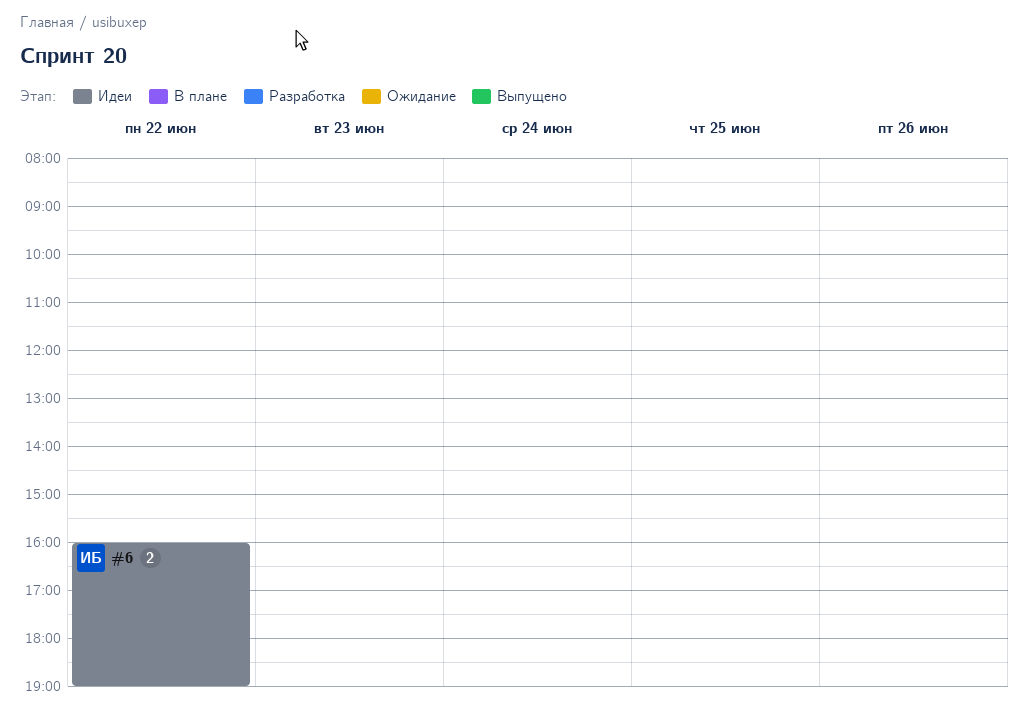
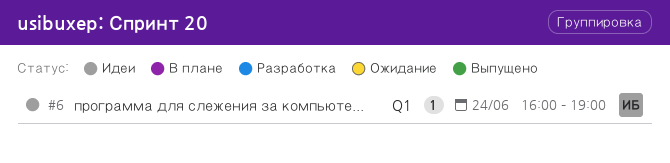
#6, estimate: 2 -> 1
#6, day: Jun 22 -> Jun 24

